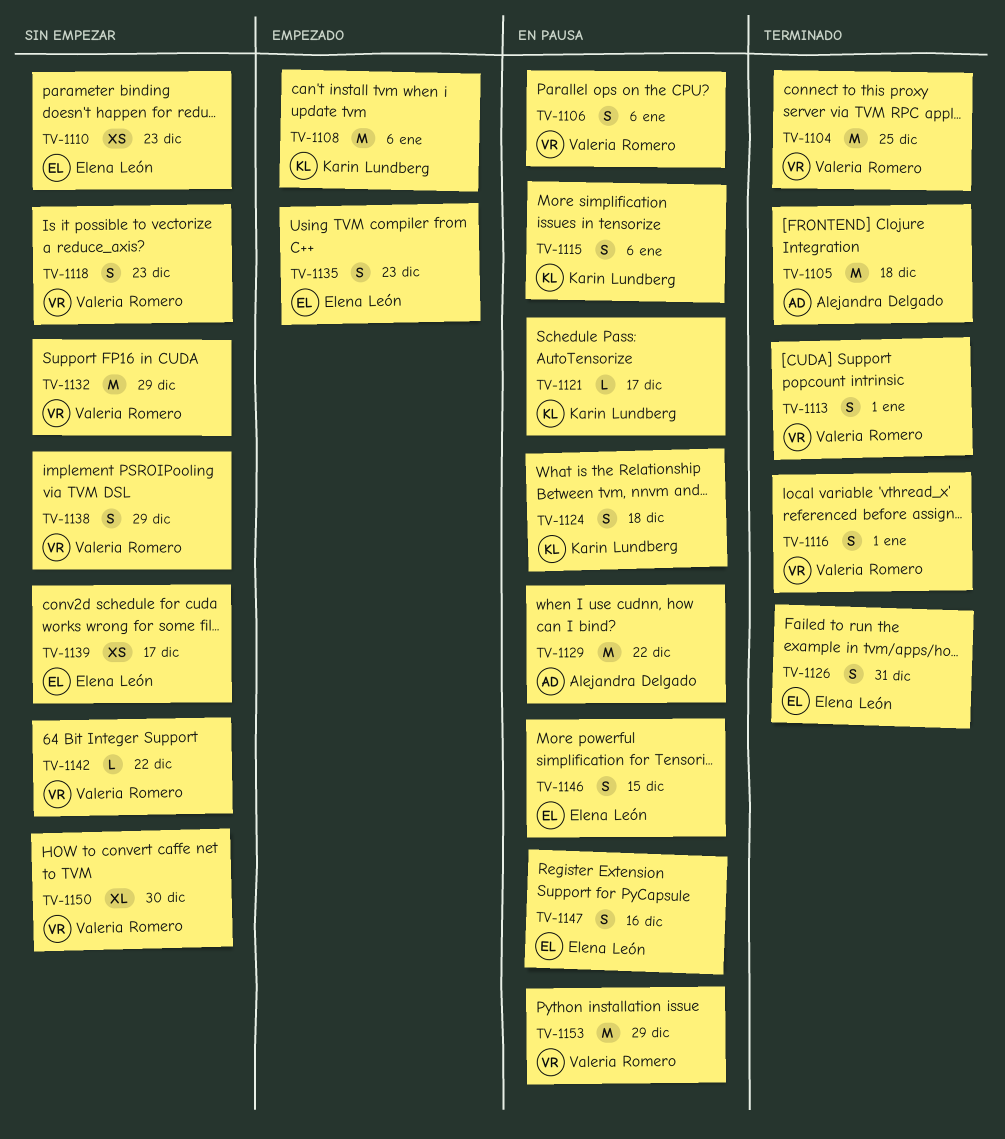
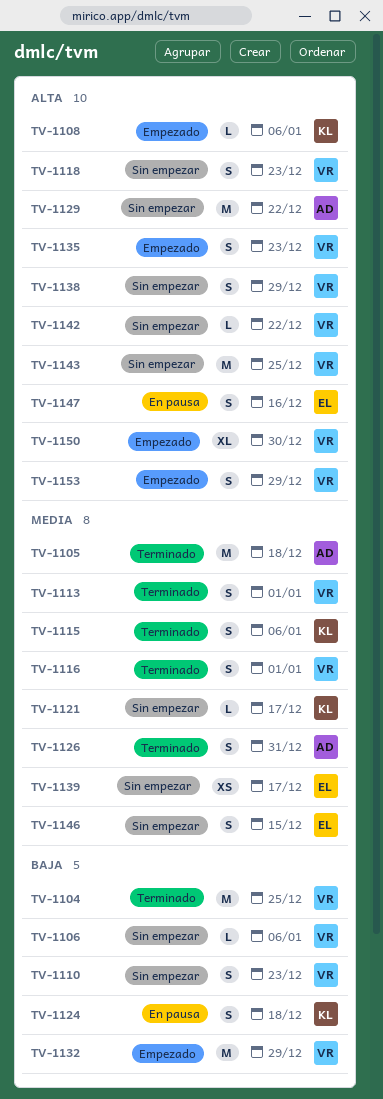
TV-1106, status: En pausa -> Sin empezar
TV-1106, estimate: S -> L
TV-1108, estimate: M -> L
TV-1110, owner: Elena León -> Valeria Romero
TV-1110, estimate: XS -> S
TV-1115, status: En pausa -> Terminado
TV-1121, status: En pausa -> Sin empezar
TV-1126, owner: Elena León -> Alejandra Delgado
TV-1129, status: En pausa -> Sin empezar
TV-1132, status: Sin empezar -> Empezado
TV-1135, owner: Elena León -> Valeria Romero
TV-1143: none -> present
TV-1146, status: En pausa -> Sin empezar
TV-1150, status: Sin empezar -> Empezado
TV-1153, status: En pausa -> Empezado
TV-1153, estimate: M -> S

